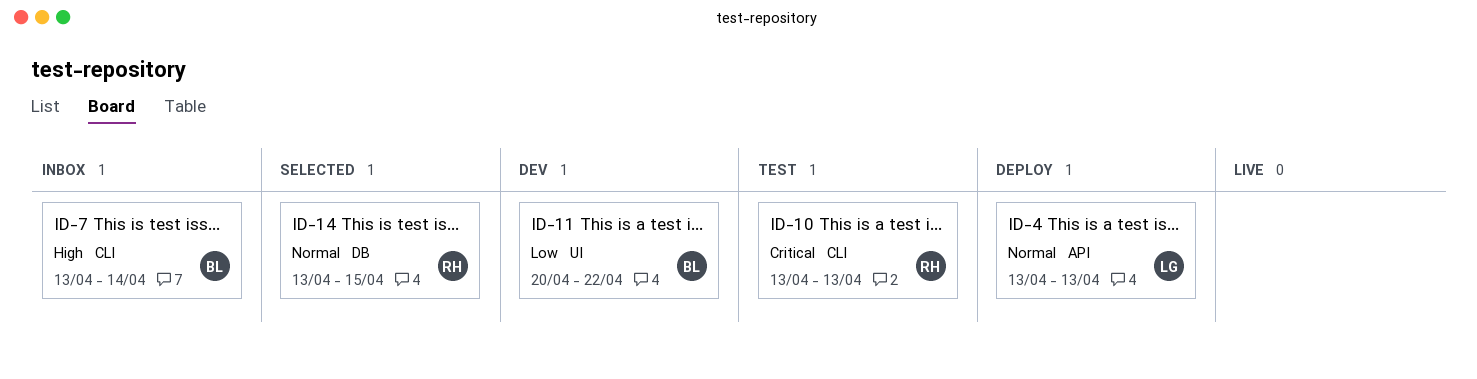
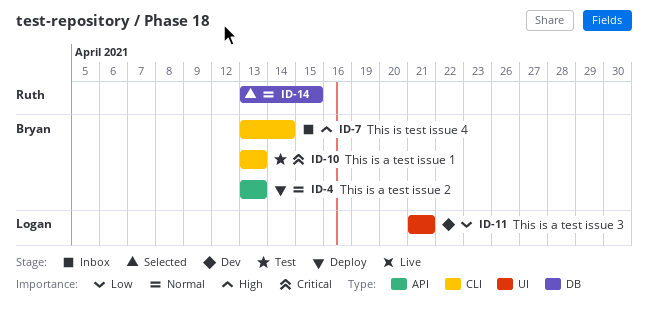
ID-4, owner: Logan -> Bryan
ID-10, owner: Ruth -> Bryan
ID-11, owner: Bryan -> Logan
ID-11, start: Apr 20 -> Apr 21
ID-11, due: Apr 22 -> Apr 21

